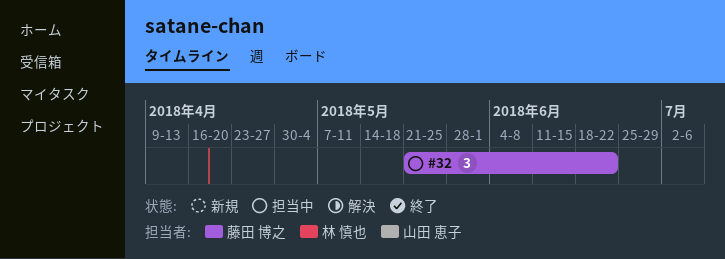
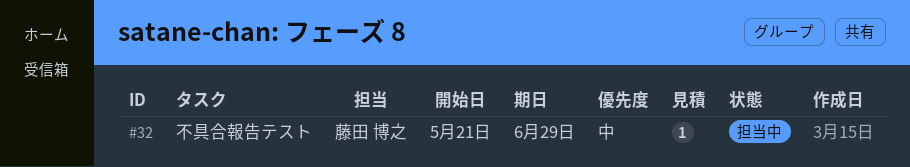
#32, estimate: 3 -> 1
#32, due: Jun 22 -> Jun 29

